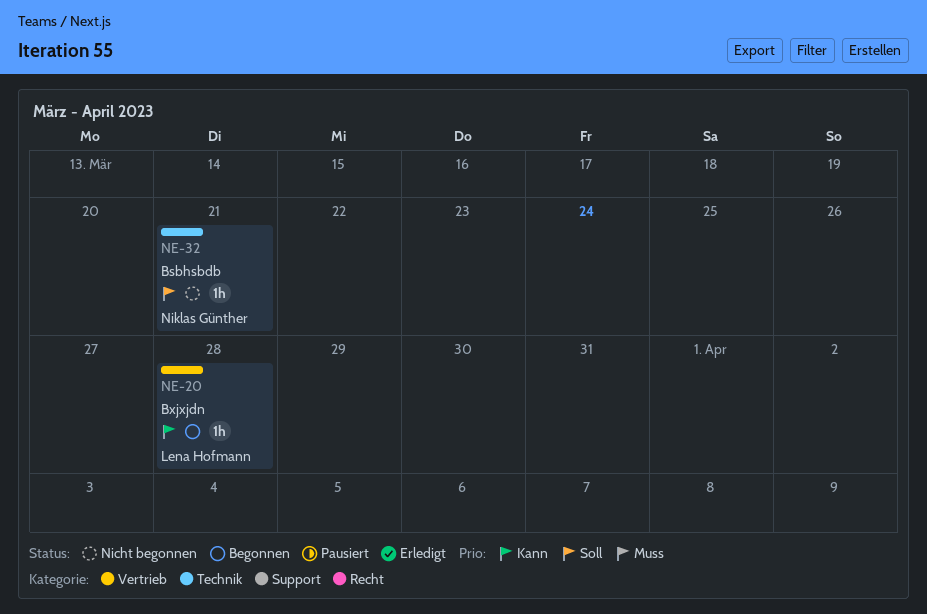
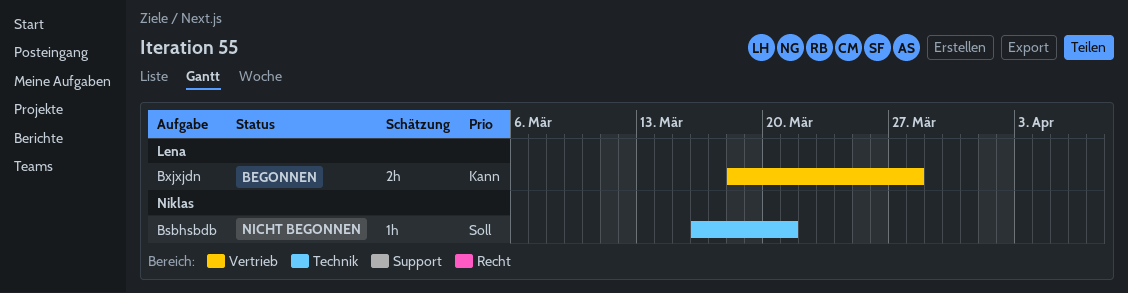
Bxjxjdn, estimate: 1h -> 2h

